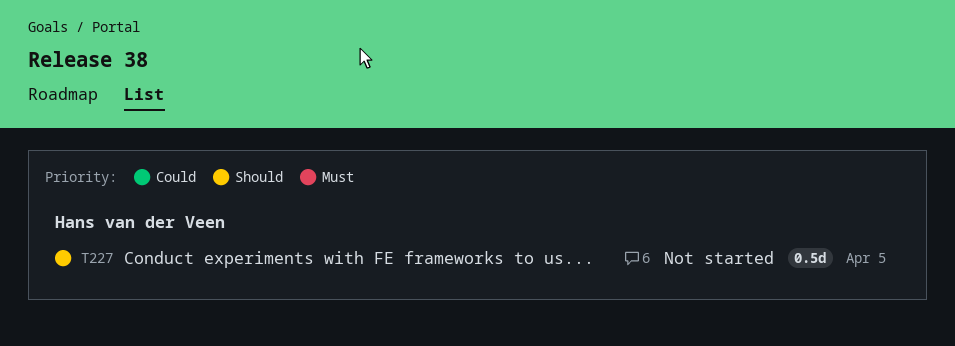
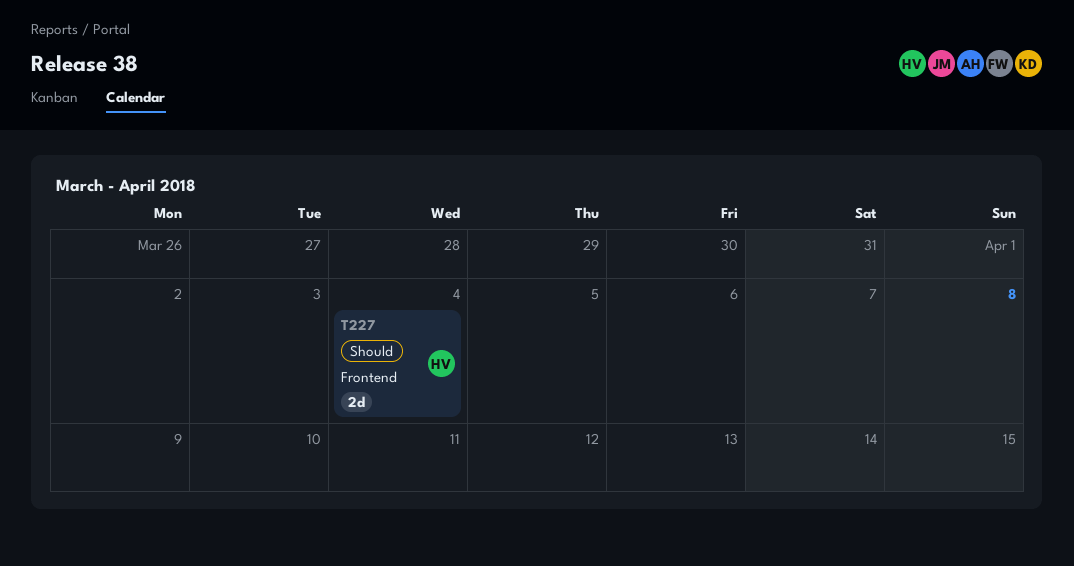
T227, estimate: 0.5d -> 2d
T227, due: Apr 5 -> Apr 4

